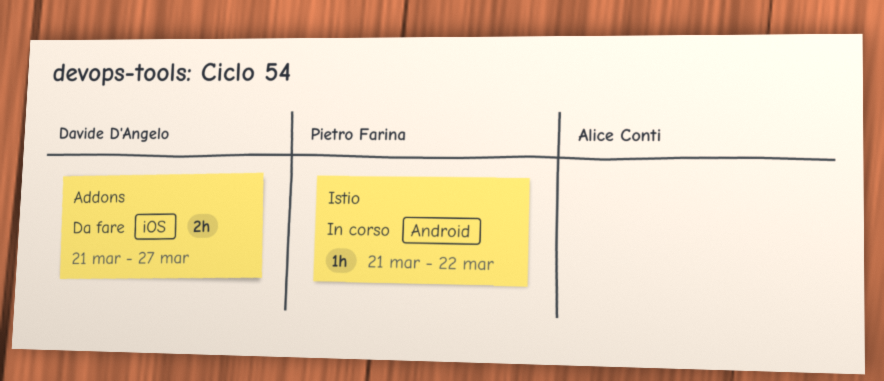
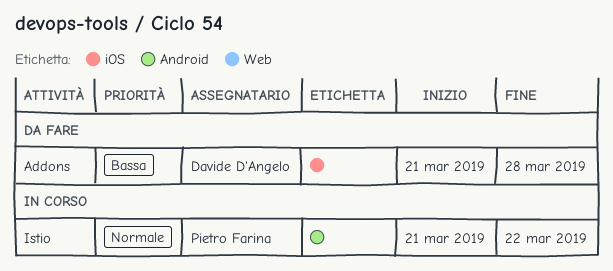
Addons, due: Mar 27 -> Mar 28

